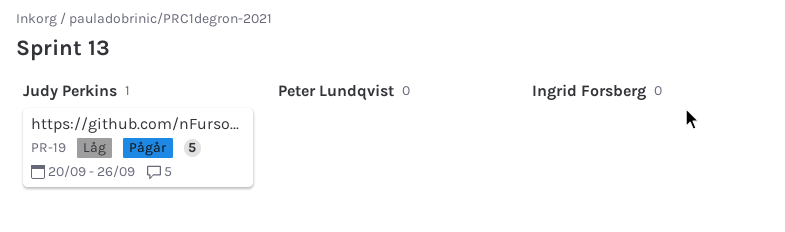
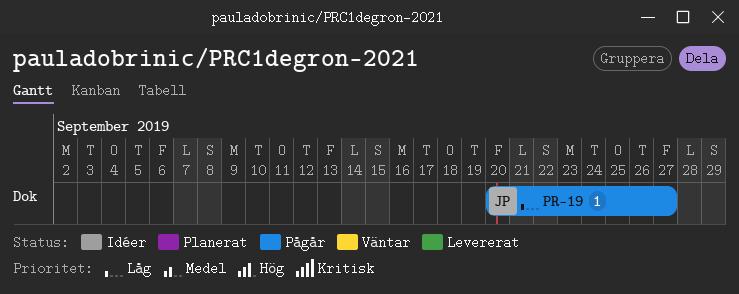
PR-19, estimate: 5 -> 1
PR-19, due: Sep 26 -> Sep 27

